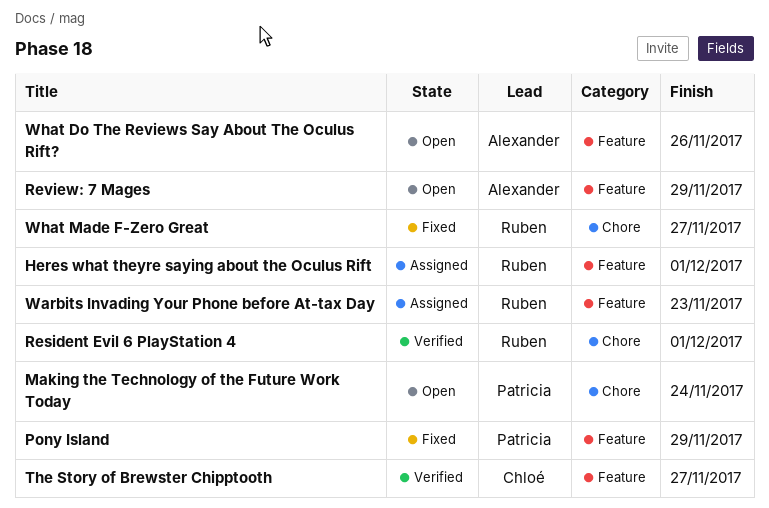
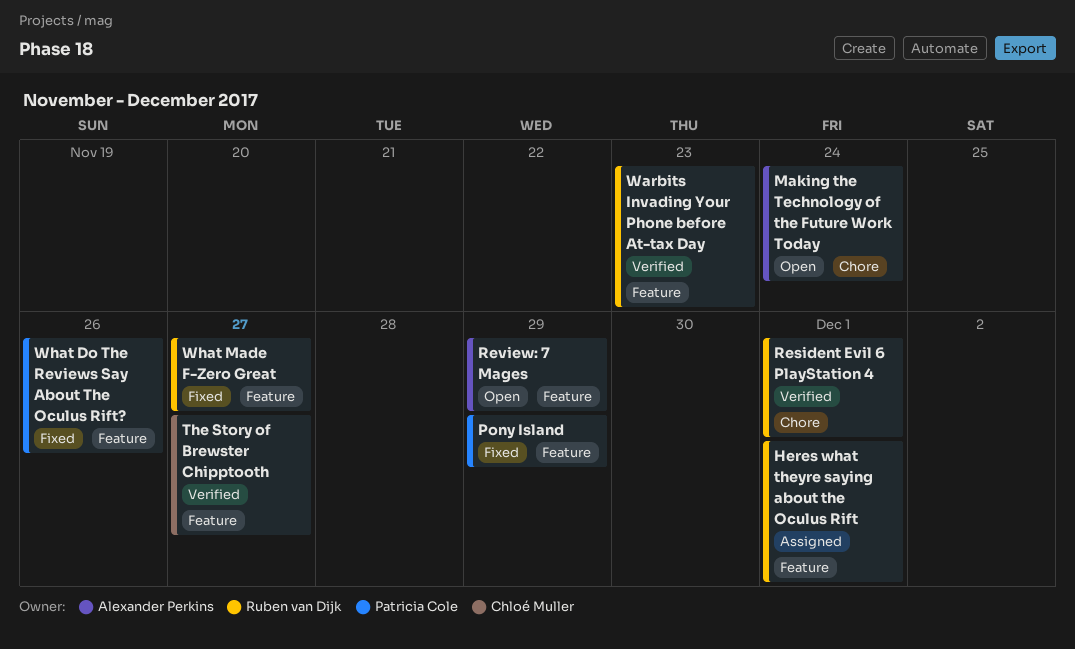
Making the Technology of the Future Work Today, owner: Patricia Cole -> Alexander Perkins
Warbits Invading Your Phone before At-tax Day, status: Assigned -> Verified
What Do The Reviews Say About The Oculus Rift?, status: Open -> Fixed
What Do The Reviews Say About The Oculus Rift?, owner: Alexander Perkins -> Patricia Cole
What Made F-Zero Great, label: Chore -> Feature

